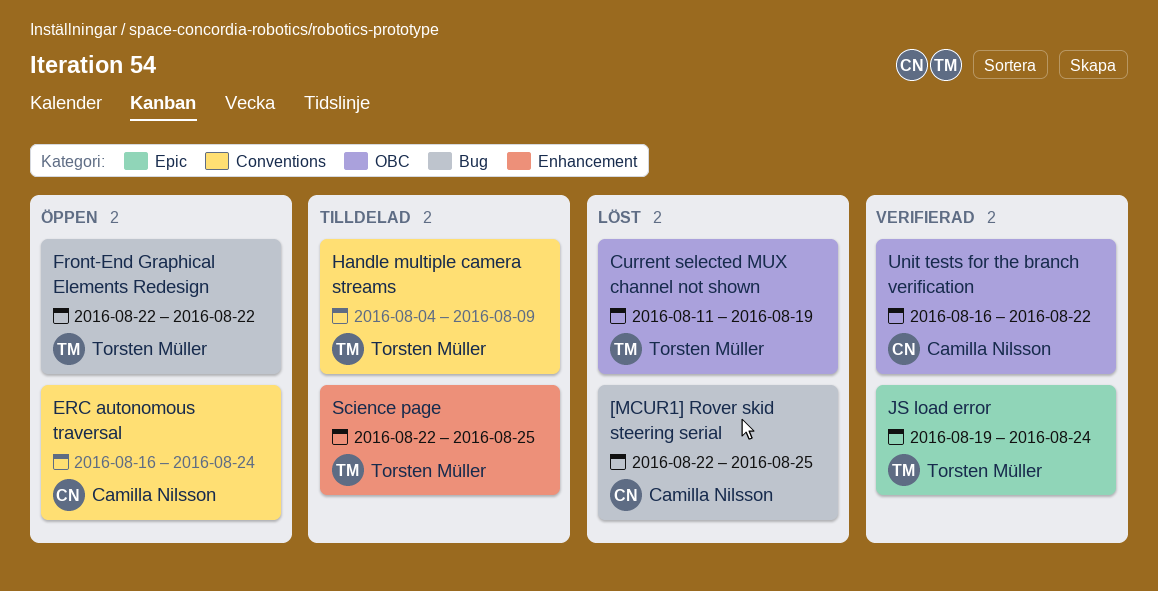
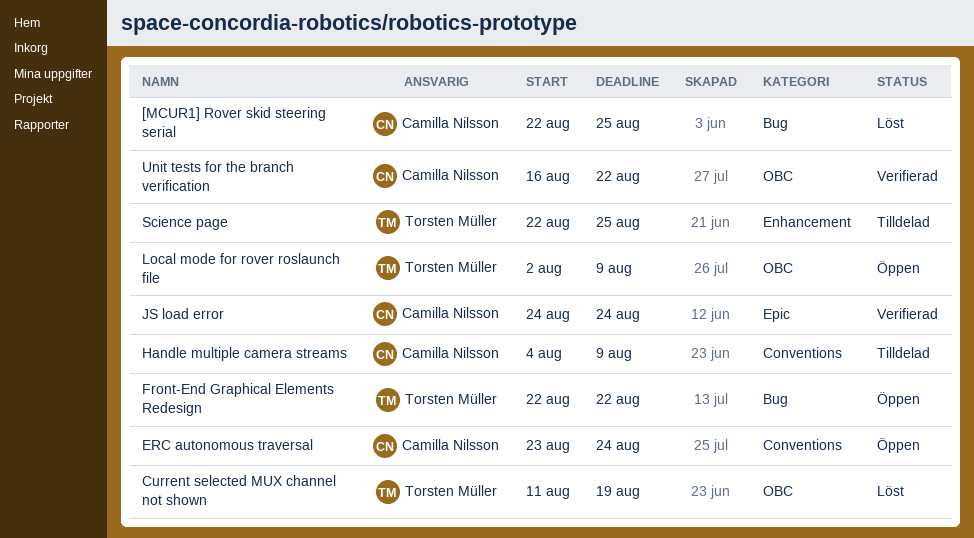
ERC autonomous traversal, start: Aug 16 -> Aug 23
Handle multiple camera streams, owner: Torsten Müller -> Camilla Nilsson
JS load error, owner: Torsten Müller -> Camilla Nilsson
JS load error, start: Aug 19 -> Aug 24
Local mode for rover roslaunch file: none -> present

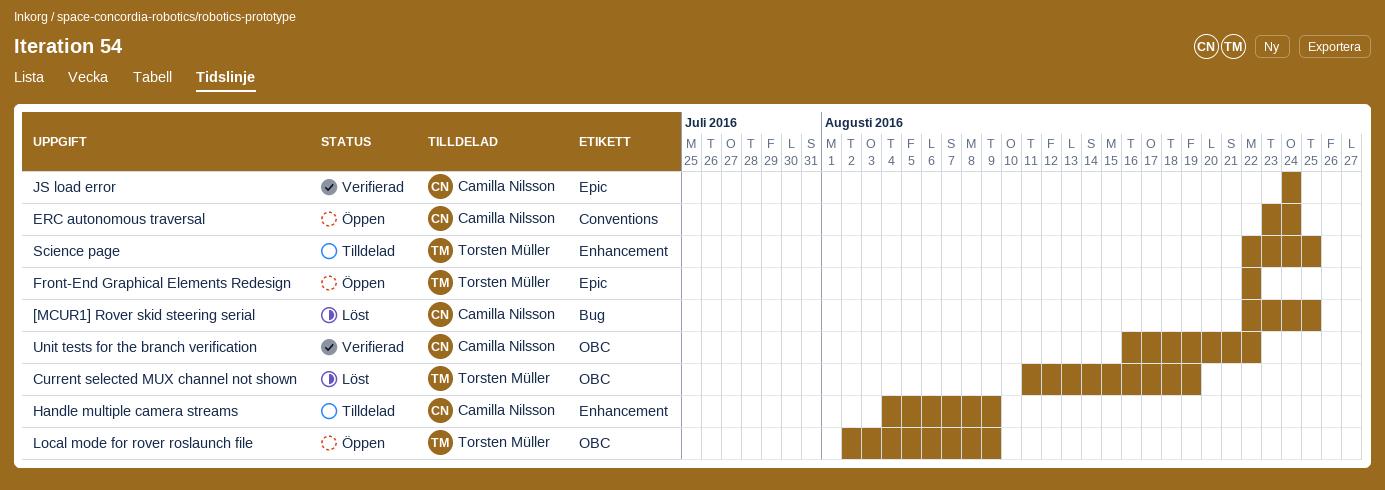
Front-End Graphical Elements Redesign, label: Bug -> Epic
Handle multiple camera streams, label: Conventions -> Enhancement

